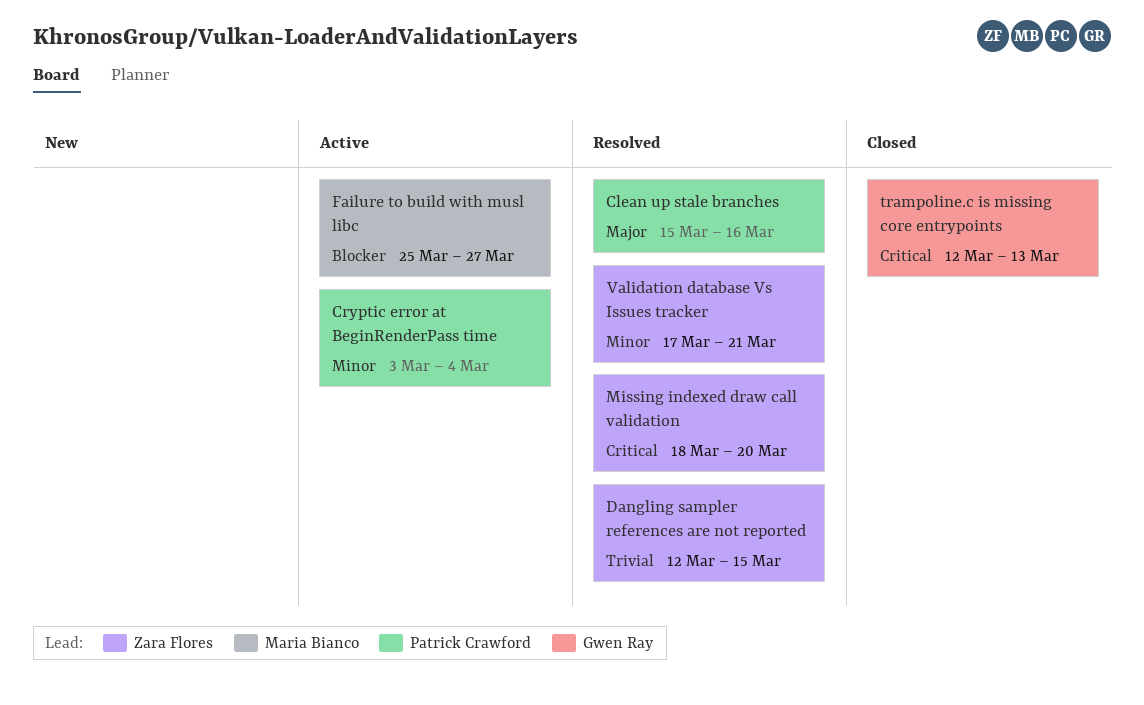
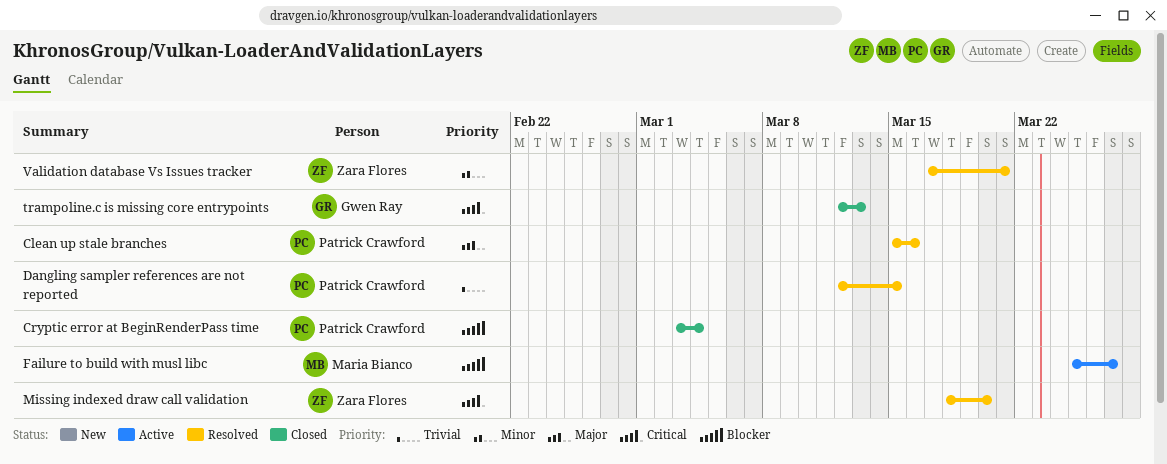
Cryptic error at BeginRenderPass time, status: Active -> Closed
Cryptic error at BeginRenderPass time, priority: Minor -> Blocker
Dangling sampler references are not reported, owner: Zara Flores -> Patrick Crawford

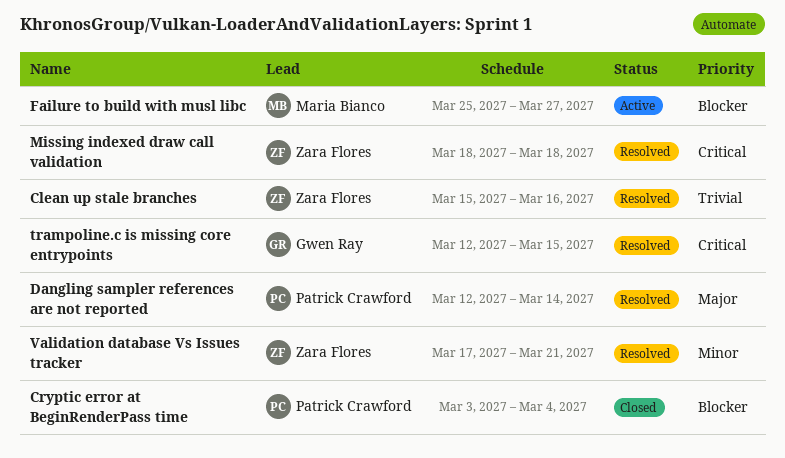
Clean up stale branches, owner: Patrick Crawford -> Zara Flores
Clean up stale branches, priority: Major -> Trivial
Dangling sampler references are not reported, priority: Trivial -> Major
Dangling sampler references are not reported, due: Mar 15 -> Mar 14
Missing indexed draw call validation, due: Mar 20 -> Mar 18
trampoline.c is missing core entrypoints, status: Closed -> Resolved
trampoline.c is missing core entrypoints, due: Mar 13 -> Mar 15

